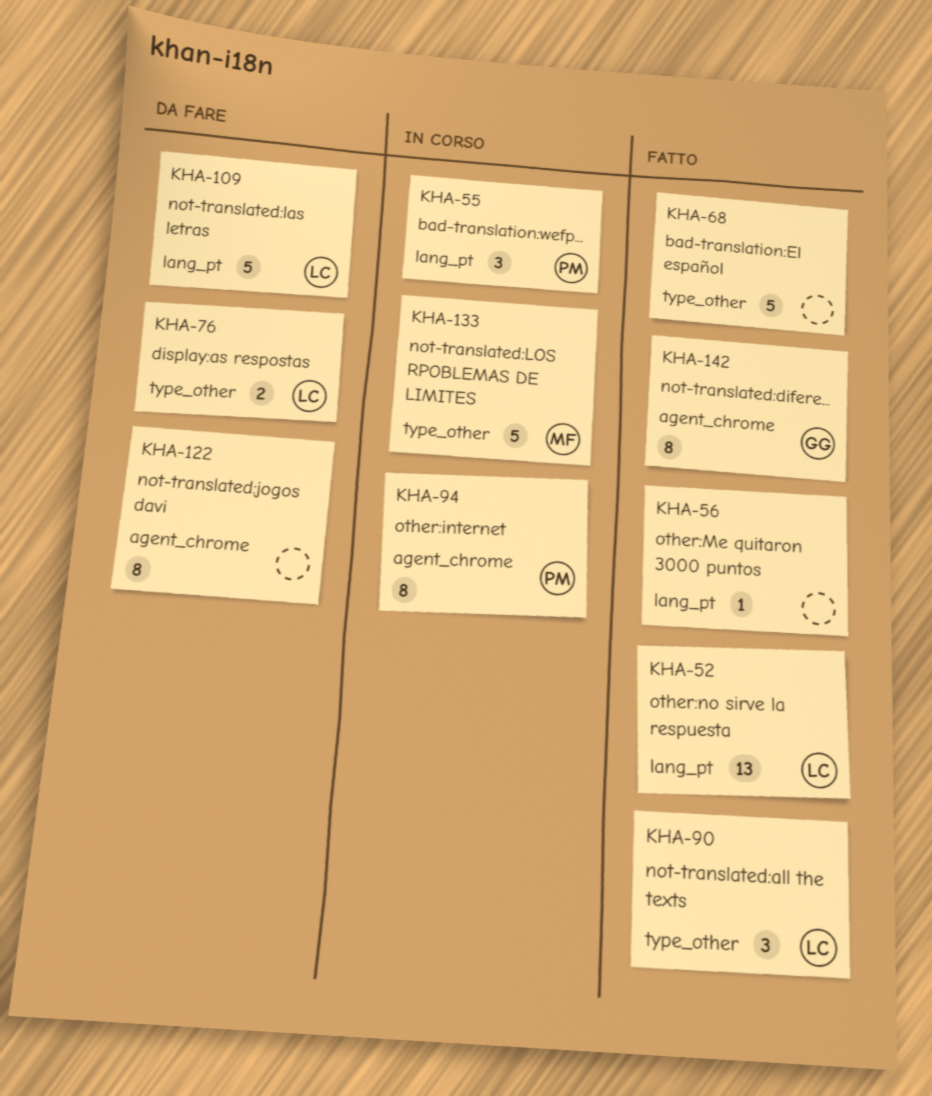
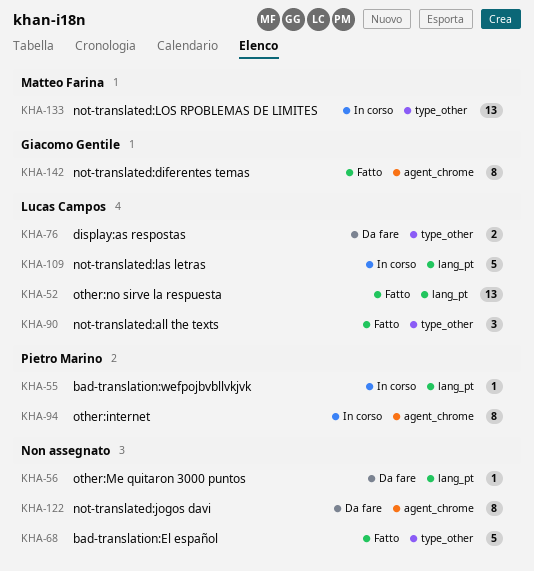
KHA-55, estimate: 3 -> 1
KHA-56, status: Fatto -> Da fare
KHA-109, status: Da fare -> In corso
KHA-133, estimate: 5 -> 13

